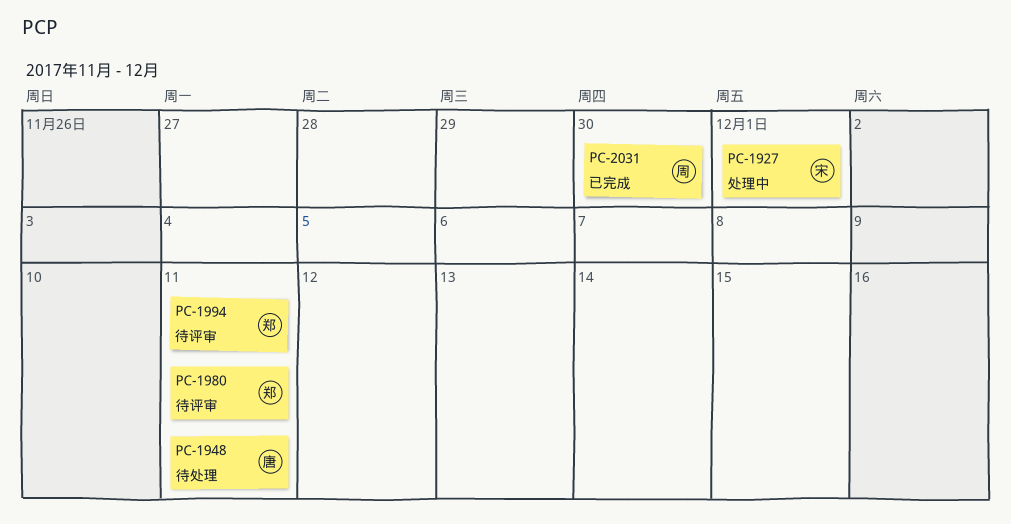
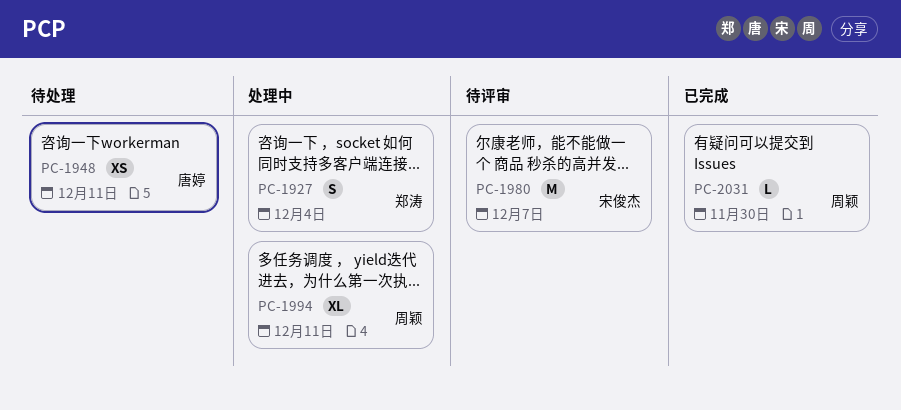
PC-1927, owner: 宋俊杰 -> 郑涛
PC-1927, due: Dec 1 -> Dec 4
PC-1980, owner: 郑涛 -> 宋俊杰
PC-1980, due: Dec 11 -> Dec 7
PC-1994, status: 待评审 -> 处理中
PC-1994, owner: 郑涛 -> 周颖

